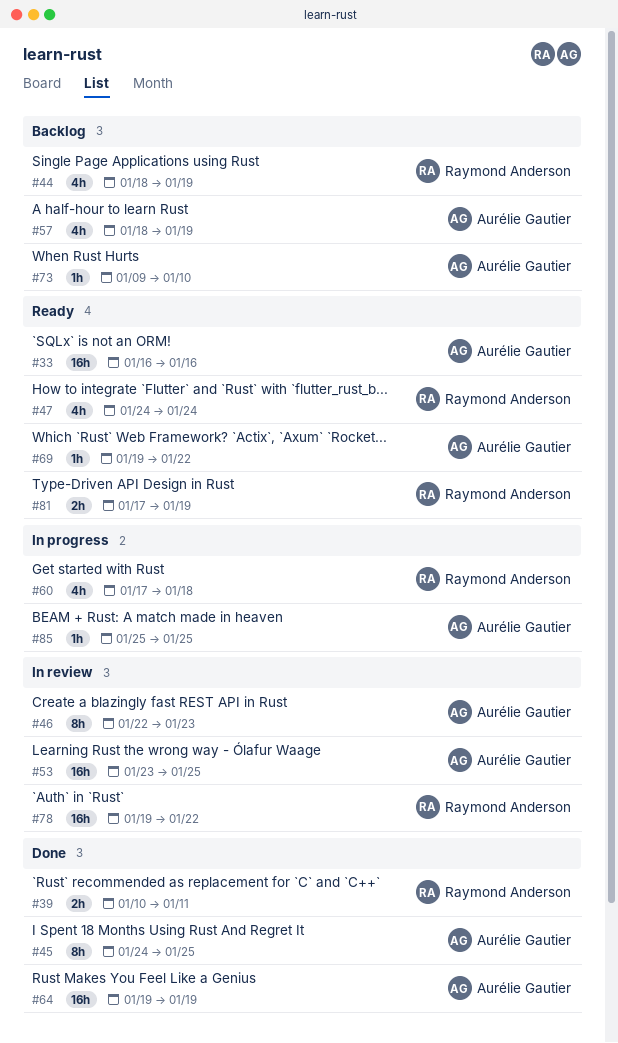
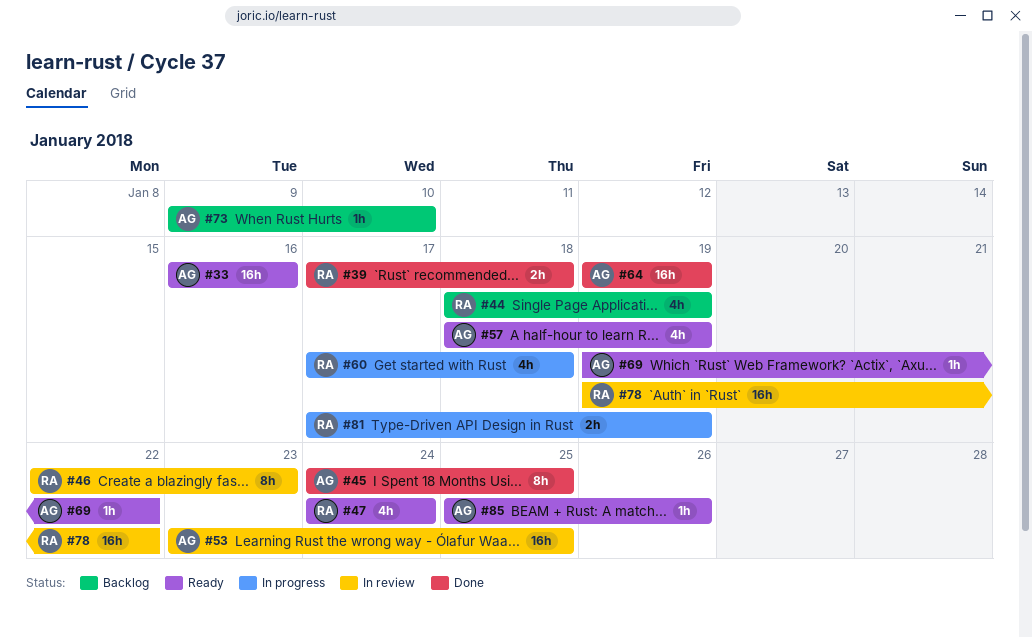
#39, start: Jan 10 -> Jan 17
#39, due: Jan 11 -> Jan 18
#46, owner: Aurélie Gautier -> Raymond Anderson
#57, status: Backlog -> Ready
#81, status: Ready -> In progress
#85, status: In progress -> Ready
#85, due: Jan 25 -> Jan 26

